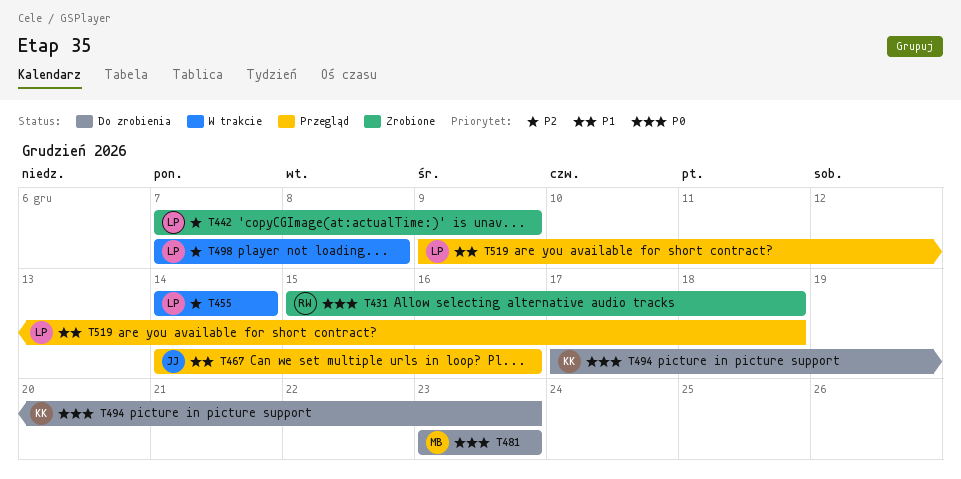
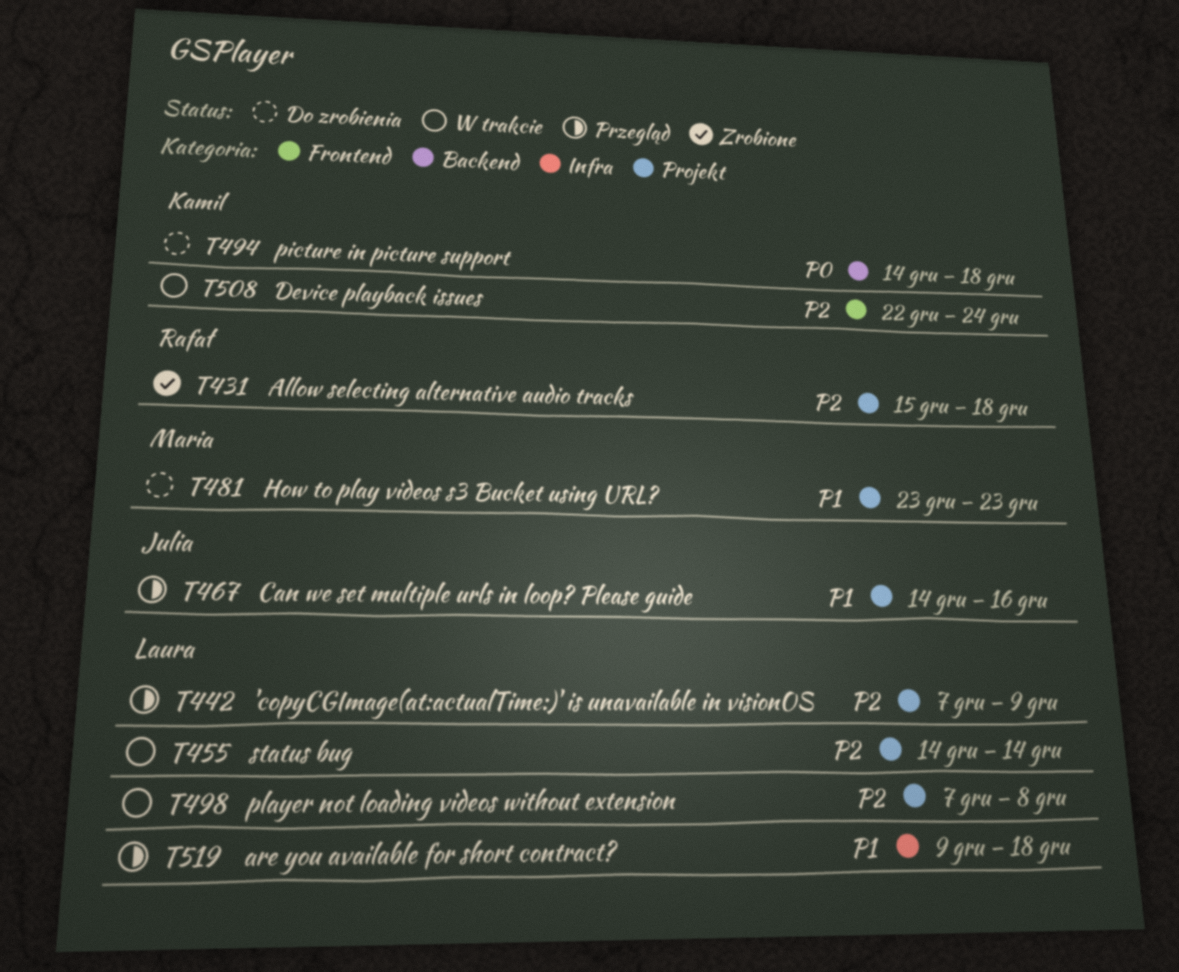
T431, priority: P0 -> P2
T442, status: Zrobione -> Przegląd
T481, priority: P0 -> P1
T494, start: Dec 17 -> Dec 14
T494, due: Dec 23 -> Dec 18
T508: none -> present

